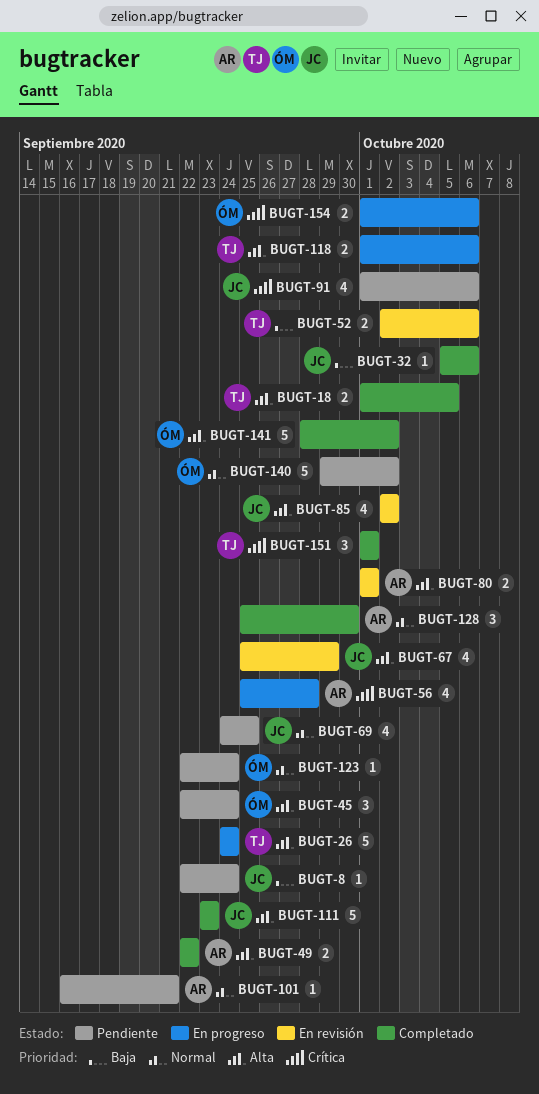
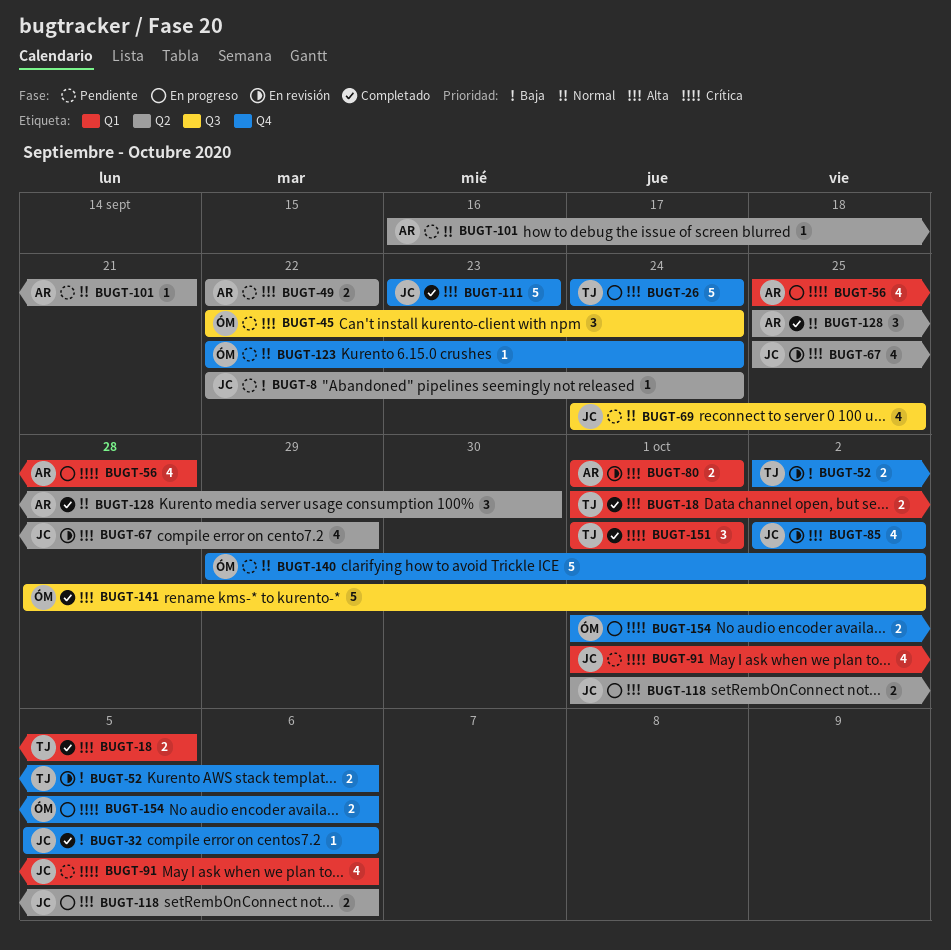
BUGT-49, status: Completado -> Pendiente
BUGT-118, owner: TJ -> JC

